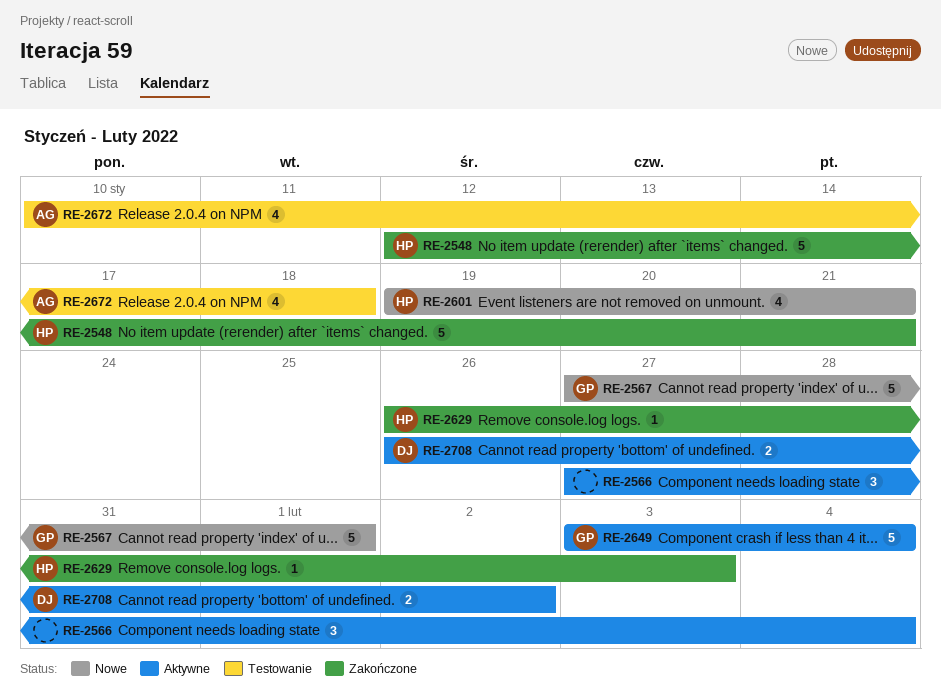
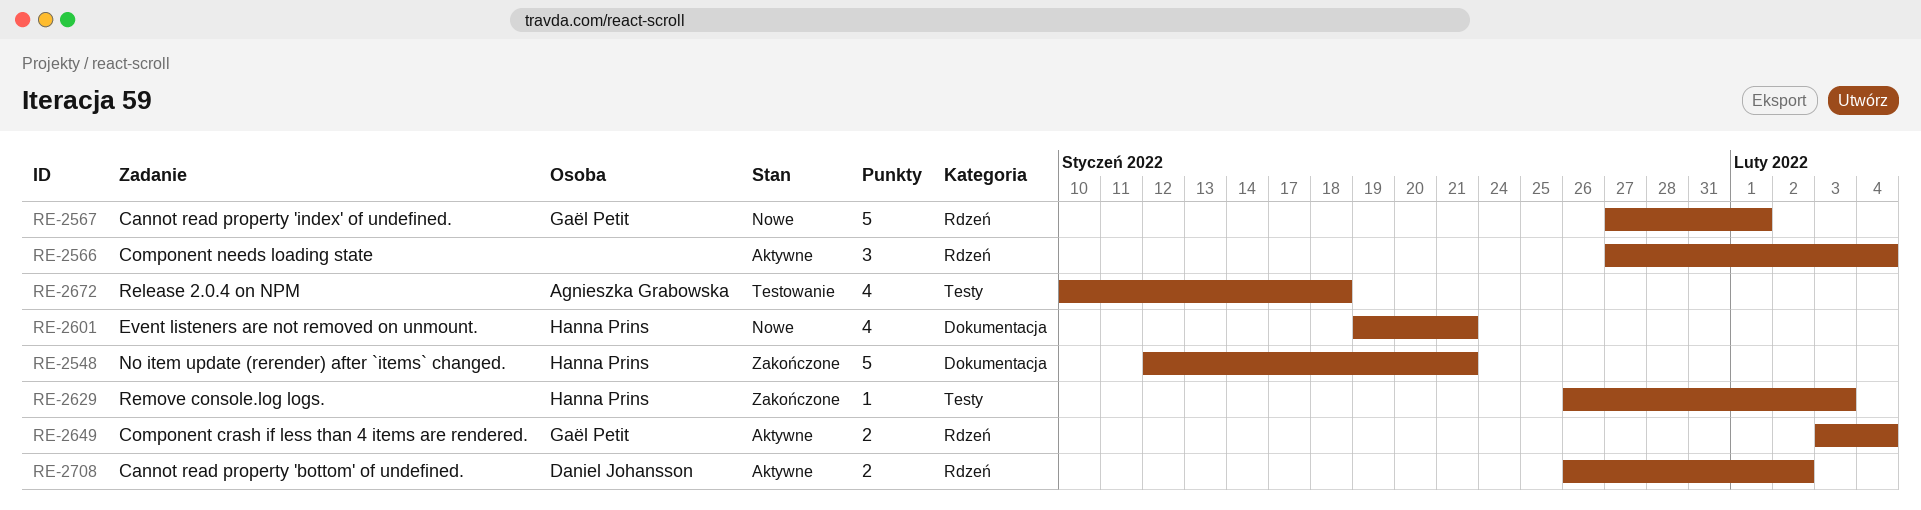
RE-2649, estimate: 5 -> 2

